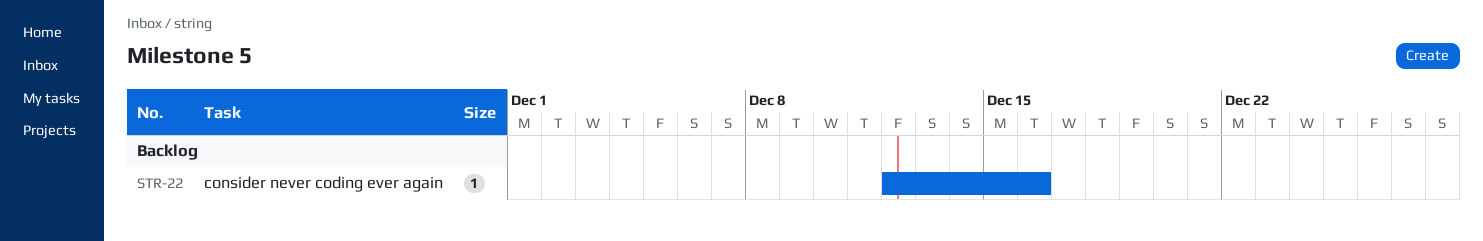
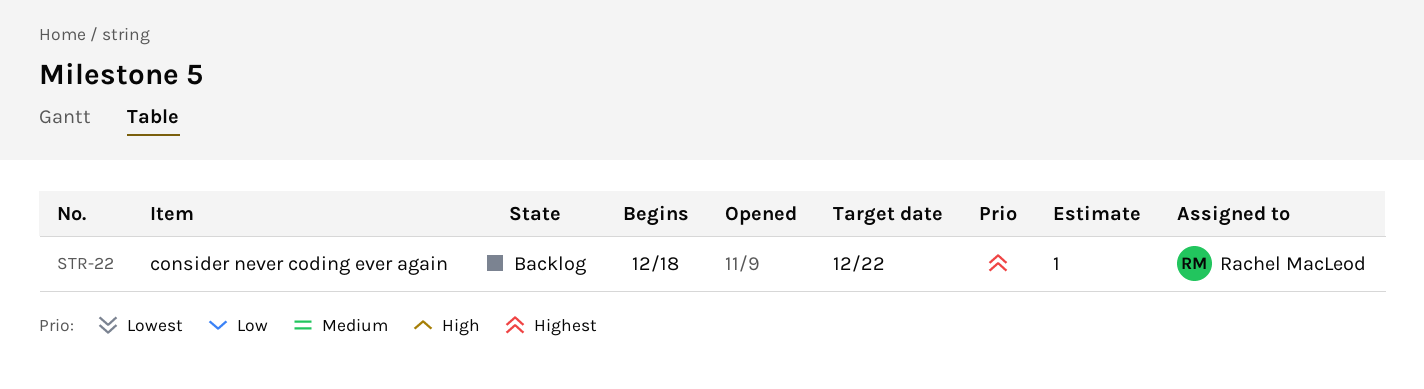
STR-22, start: Dec 12 -> Dec 18
STR-22, due: Dec 16 -> Dec 22

